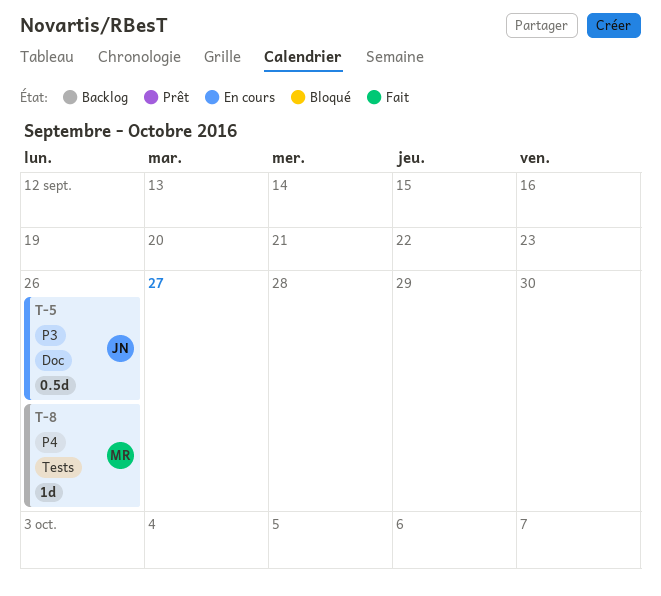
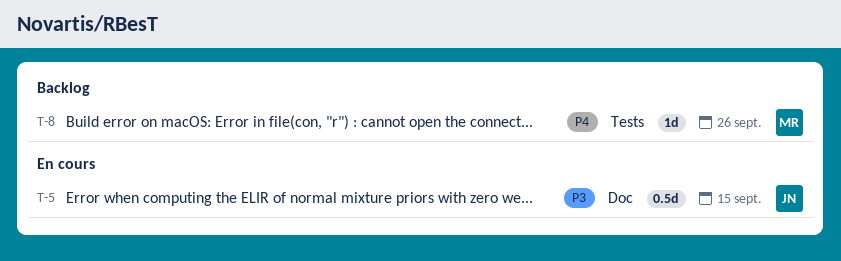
T-5, due: Sep 26 -> Sep 15

